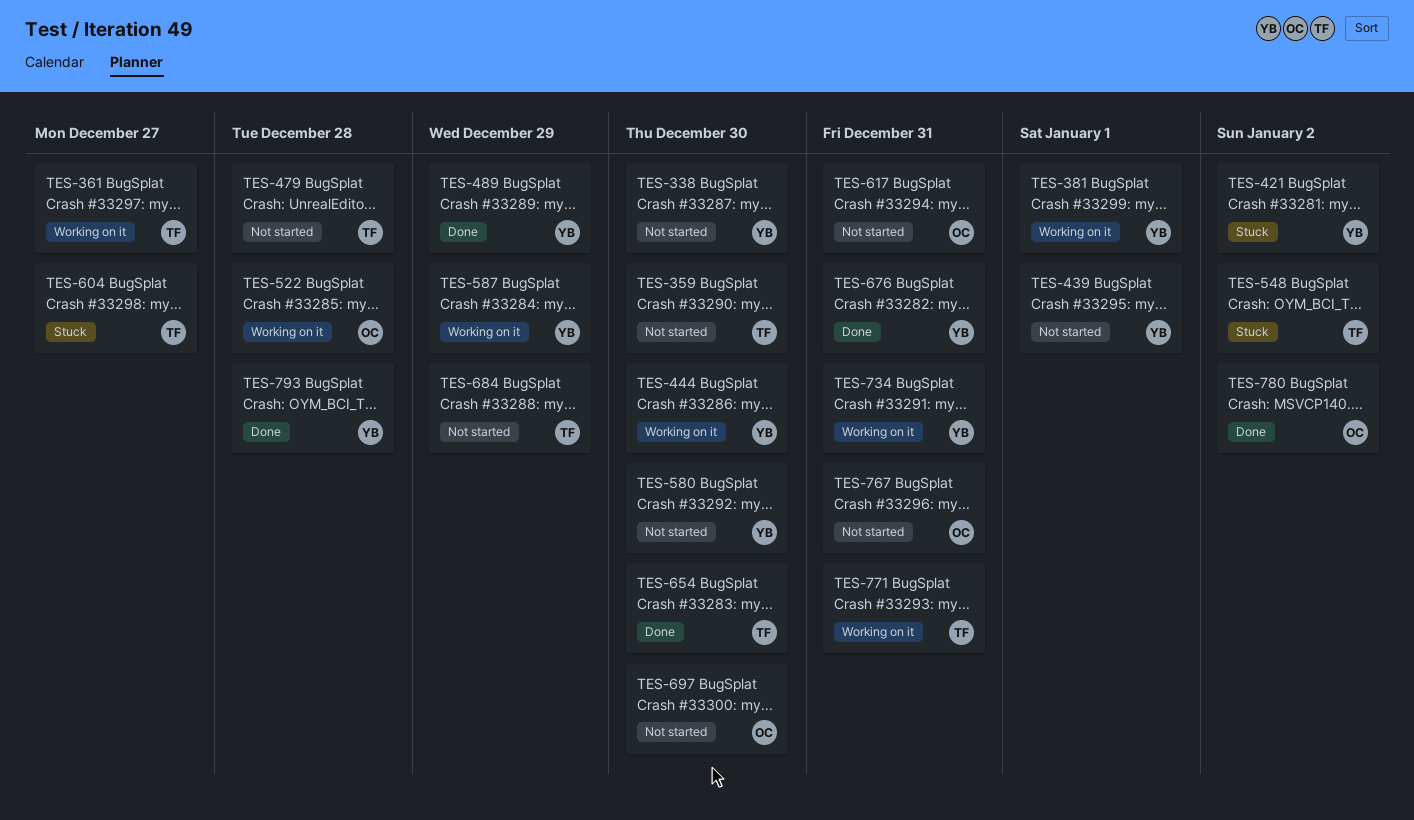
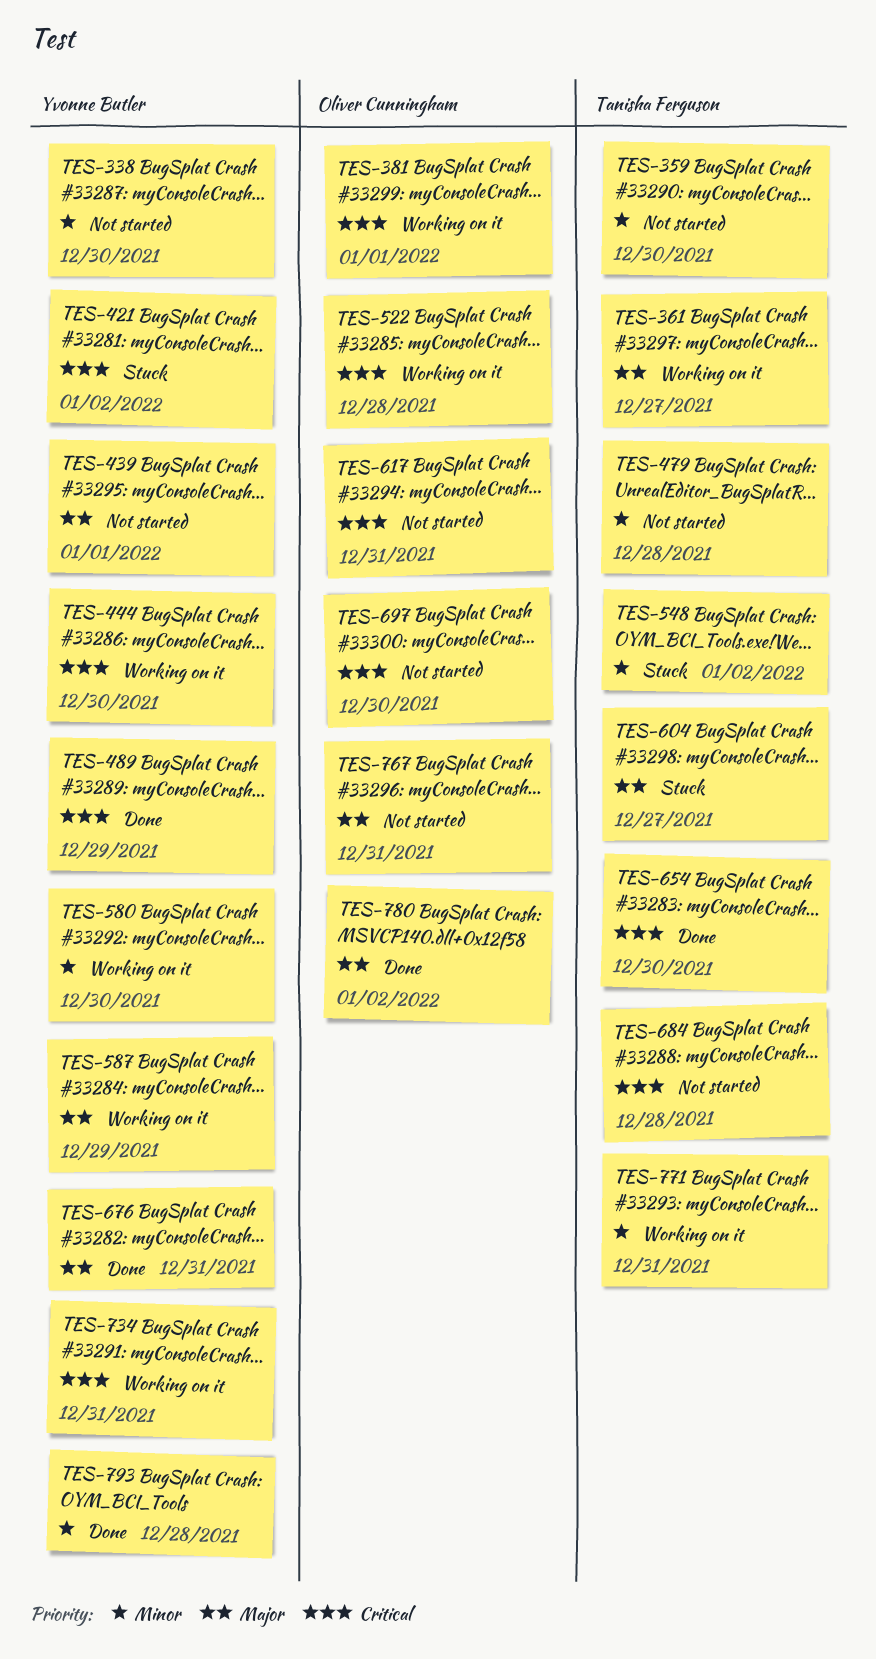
TES-381, owner: Yvonne Butler -> Oliver Cunningham
TES-580, status: Not started -> Working on it
TES-684, due: Dec 29 -> Dec 28

